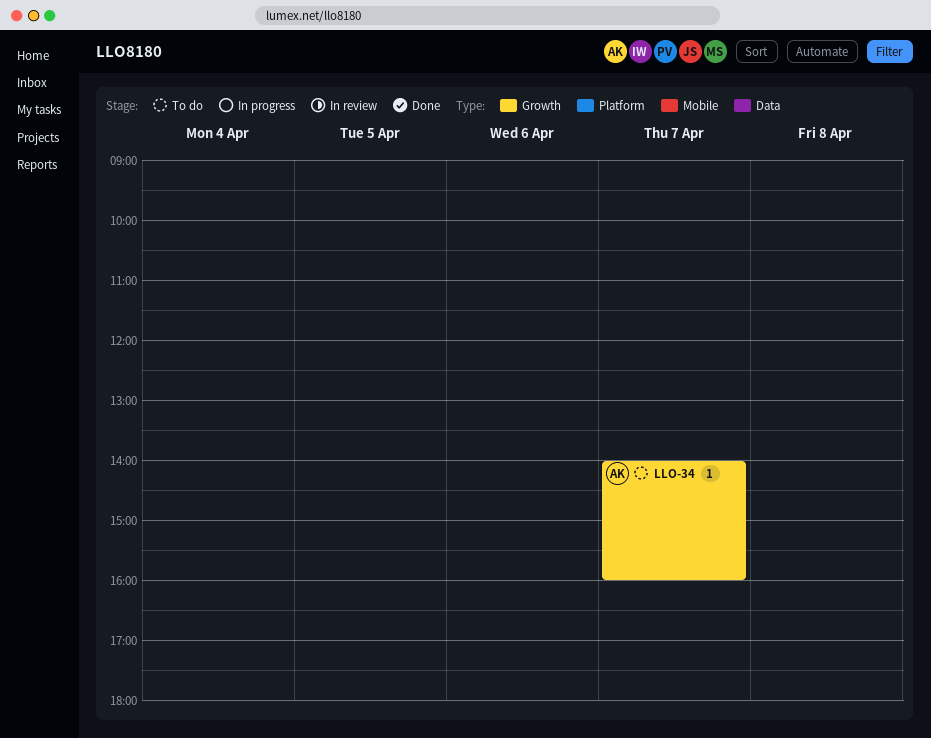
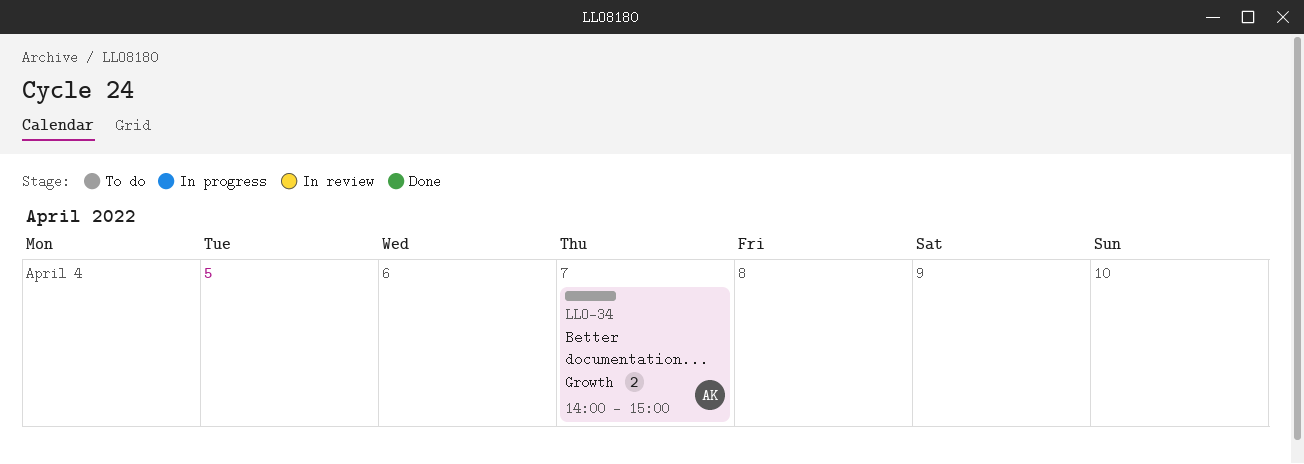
LLO-34, estimate: 1 -> 2
LLO-34, ends: 16:00 -> 15:00

